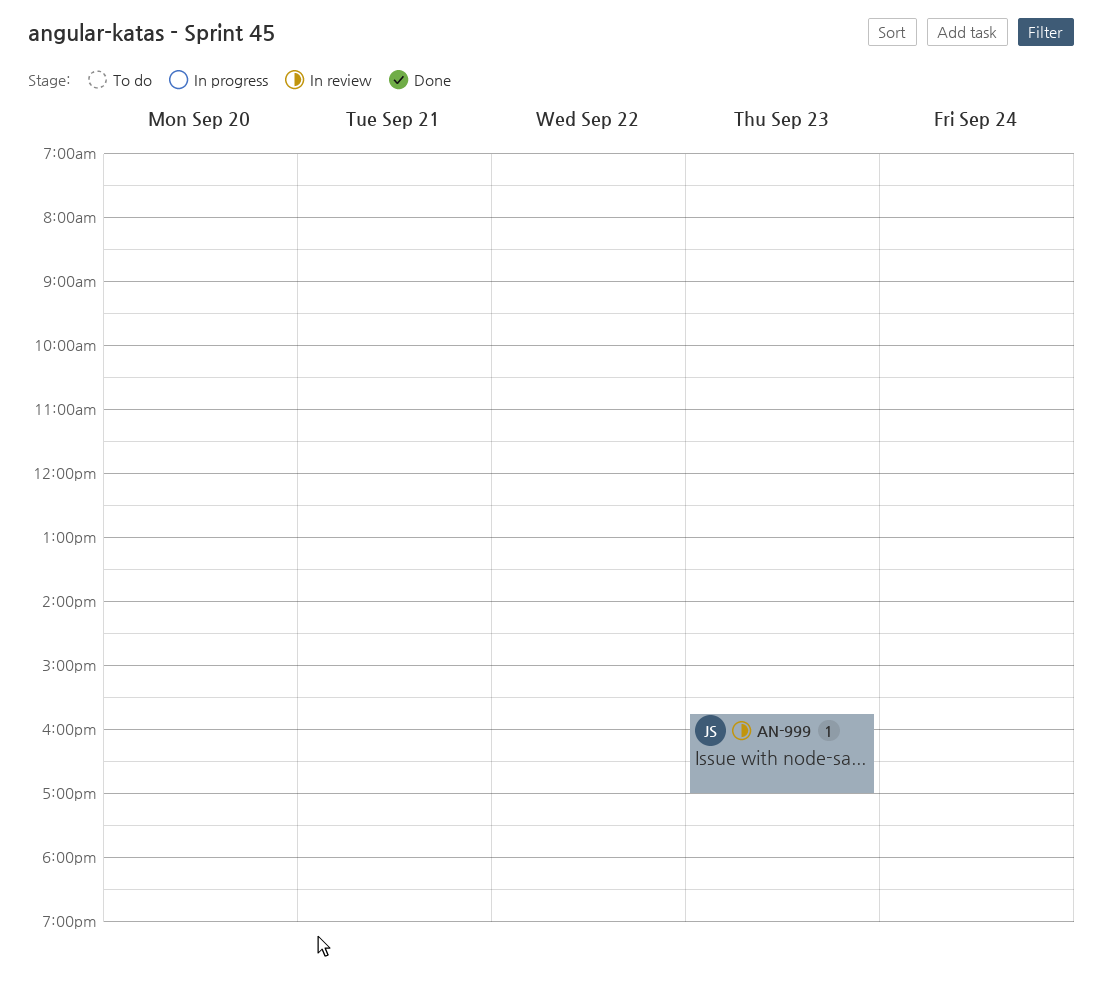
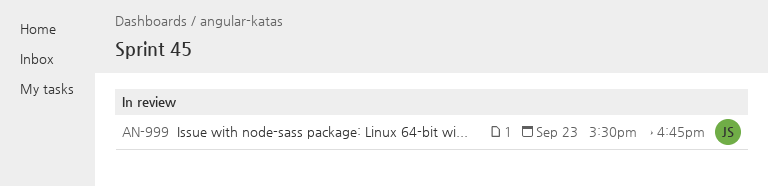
AN-999, begins: 15:45 -> 15:30
AN-999, ends: 17:00 -> 16:45

